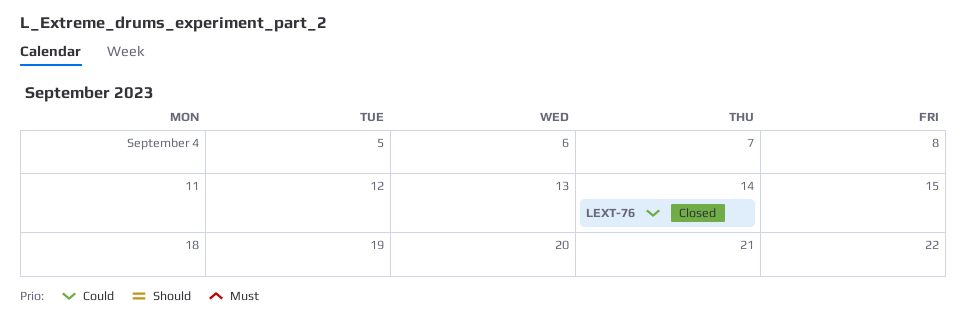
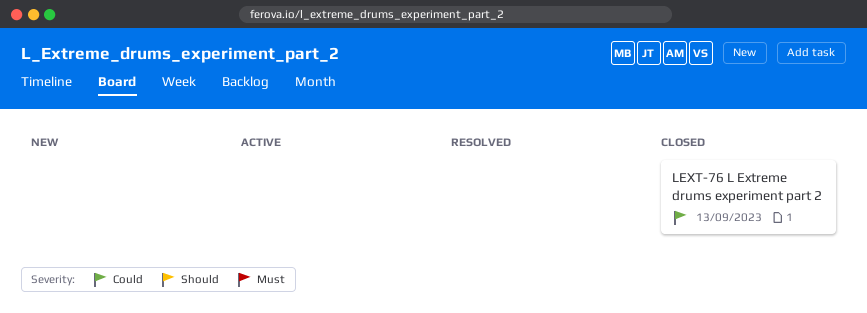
LEXT-76, due: Sep 14 -> Sep 13

